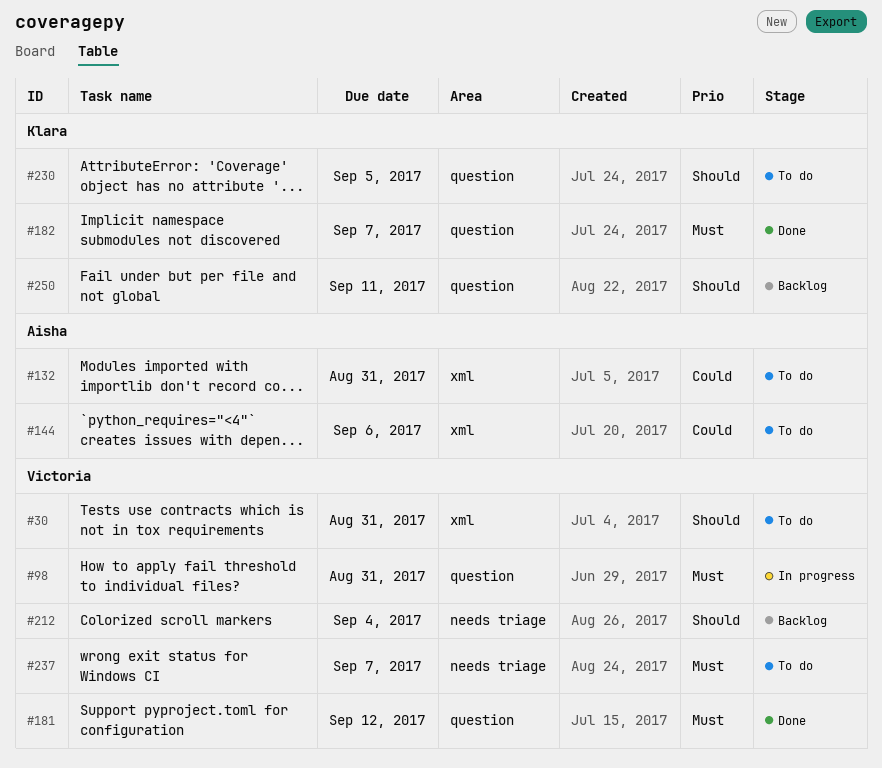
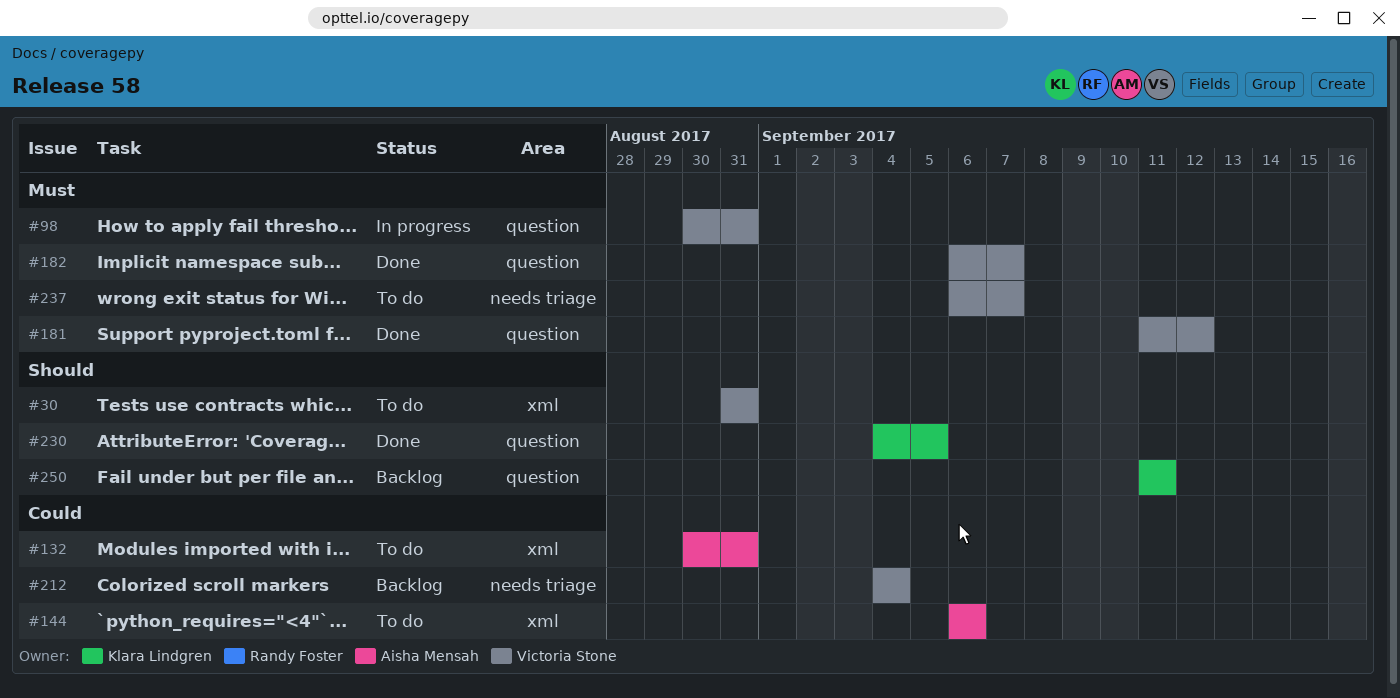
#182, owner: Klara Lindgren -> Victoria Stone
#212, priority: Should -> Could
#230, status: To do -> Done

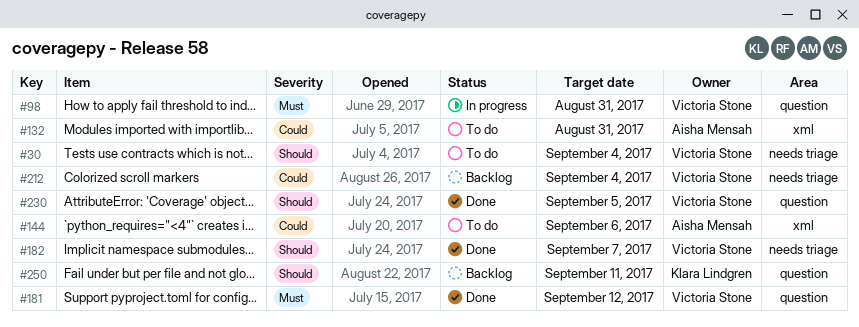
#30, label: xml -> needs triage
#30, due: Aug 31 -> Sep 4
#182, priority: Must -> Should
#182, label: question -> needs triage
#230, owner: Klara Lindgren -> Victoria Stone
#237: present -> none

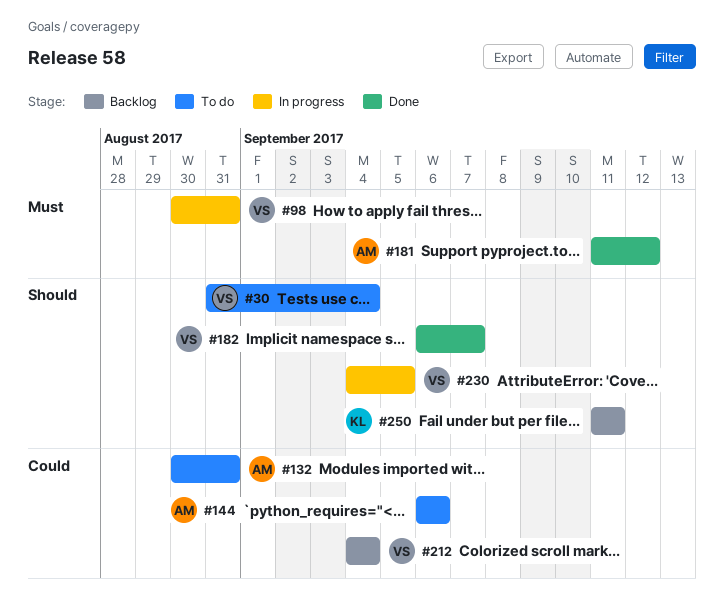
#181, owner: Victoria Stone -> Aisha Mensah
#230, status: Done -> In progress

